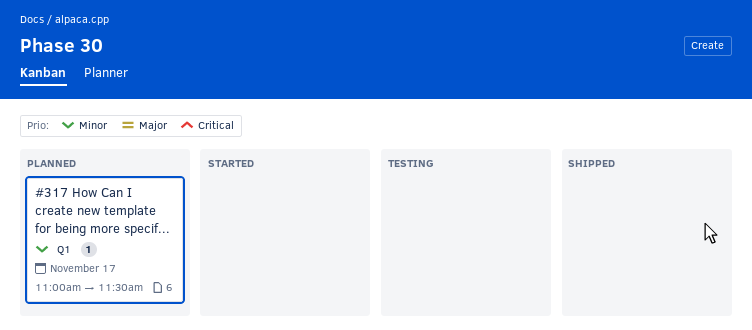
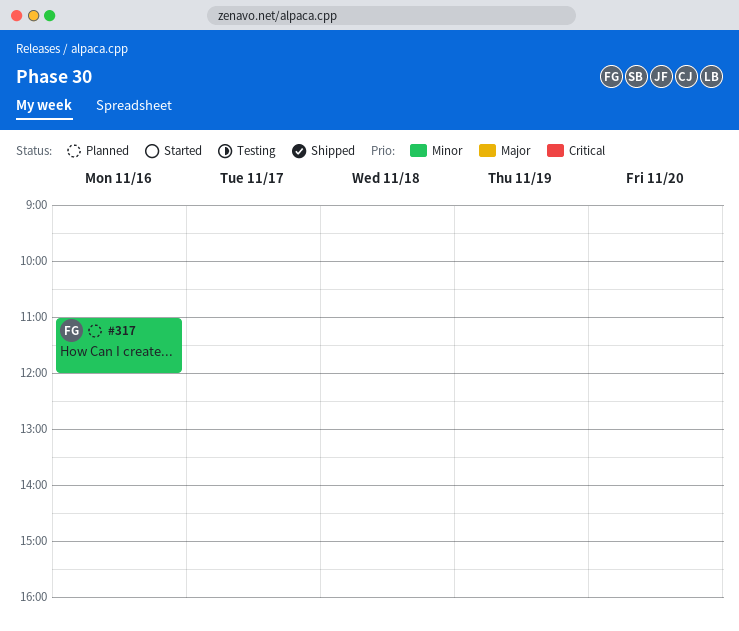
#317, day: Nov 17 -> Nov 16
#317, ends: 11:30 -> 12:00

